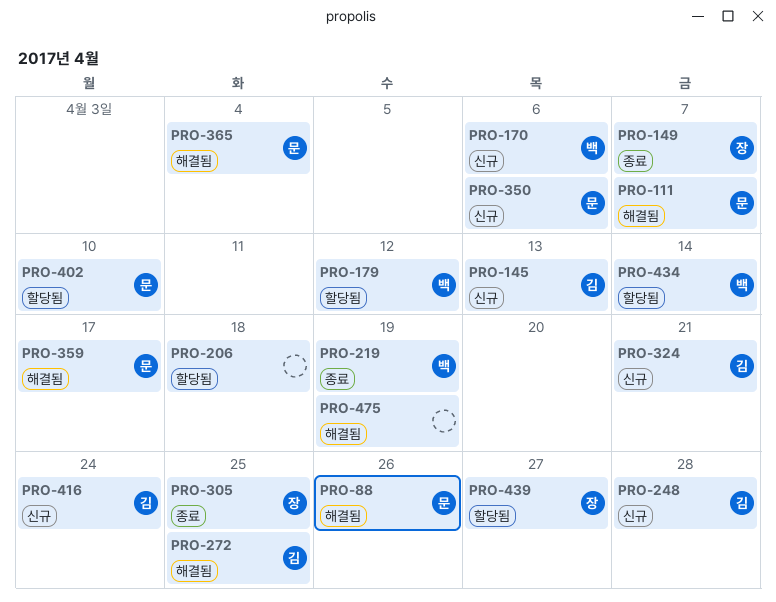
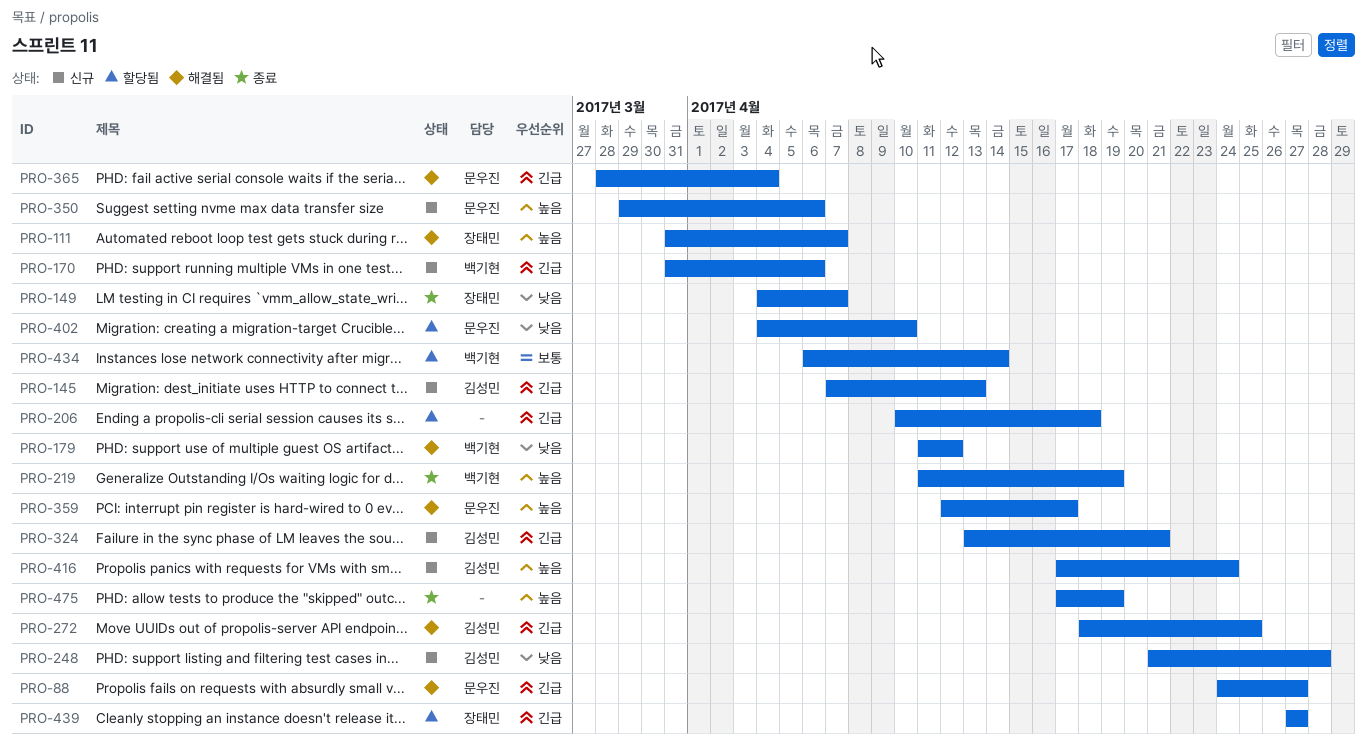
PRO-88, due: Apr 26 -> Apr 27
PRO-111, owner: 문우진 -> 장태민
PRO-179, status: 할당됨 -> 해결됨
PRO-305: present -> none
PRO-475, status: 해결됨 -> 종료

